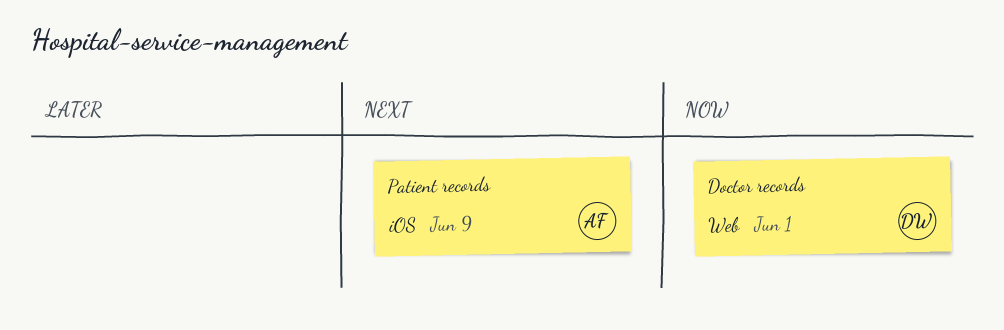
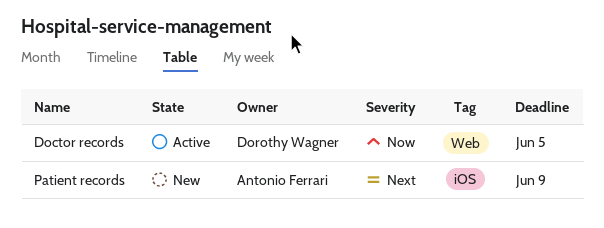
Doctor records, due: Jun 1 -> Jun 5

